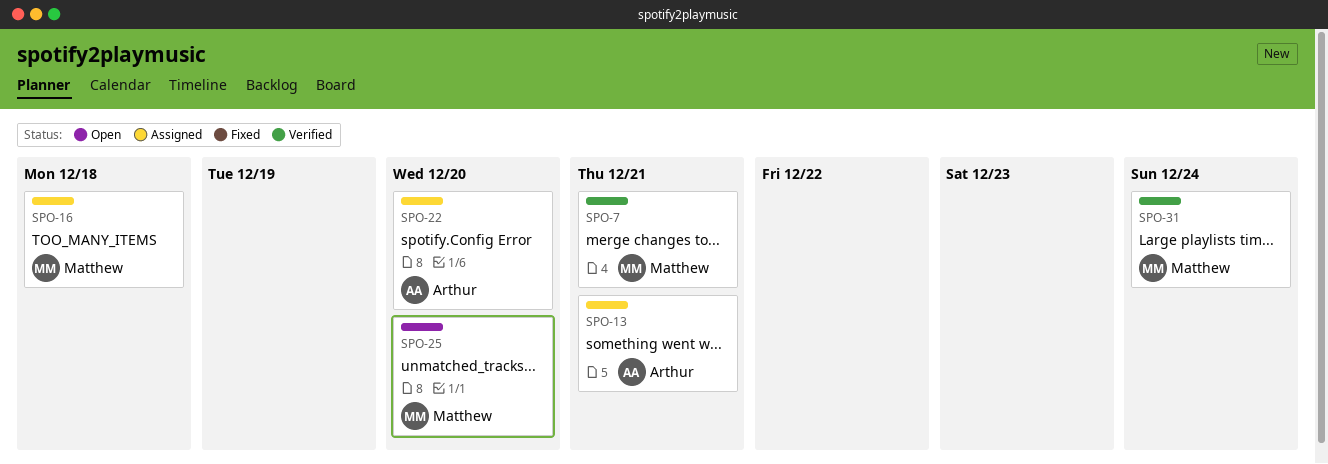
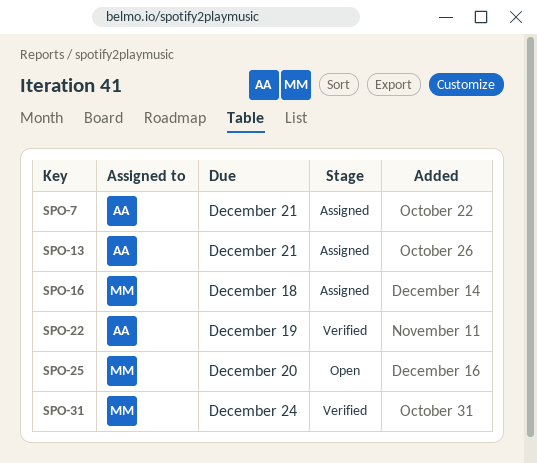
SPO-7, status: Verified -> Assigned
SPO-7, owner: Matthew -> Arthur
SPO-22, status: Assigned -> Verified
SPO-22, due: Dec 20 -> Dec 19

